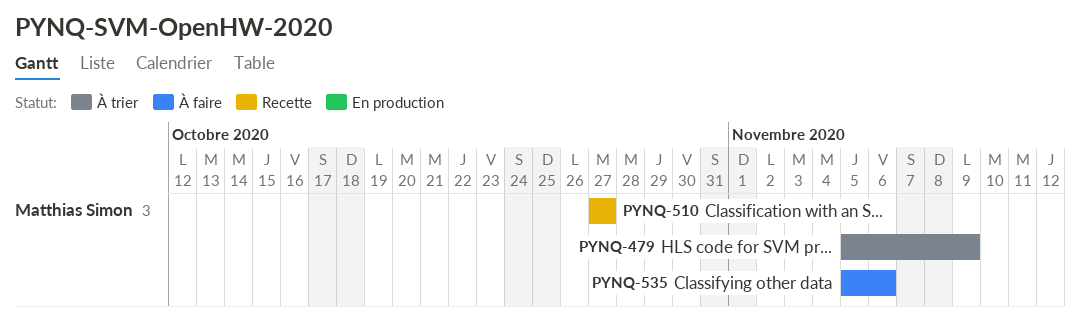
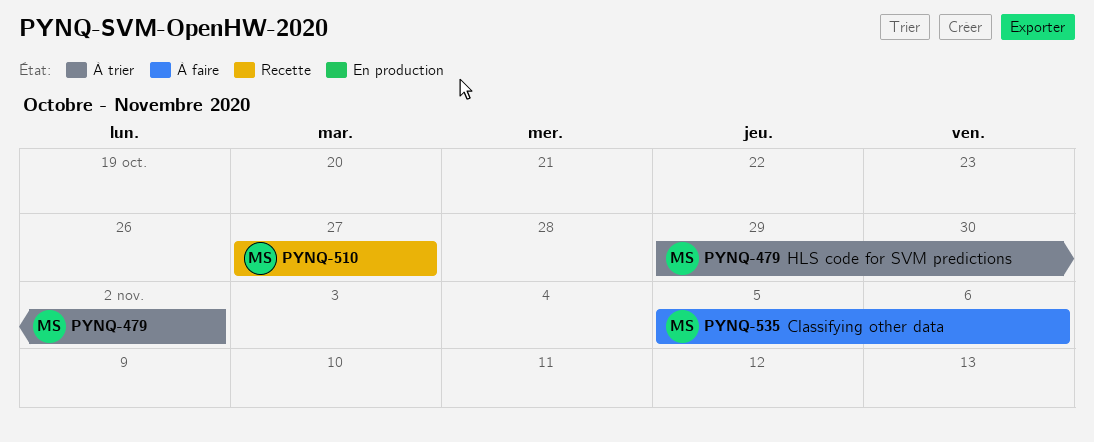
PYNQ-479, start: Nov 5 -> Oct 29
PYNQ-479, due: Nov 9 -> Nov 2

